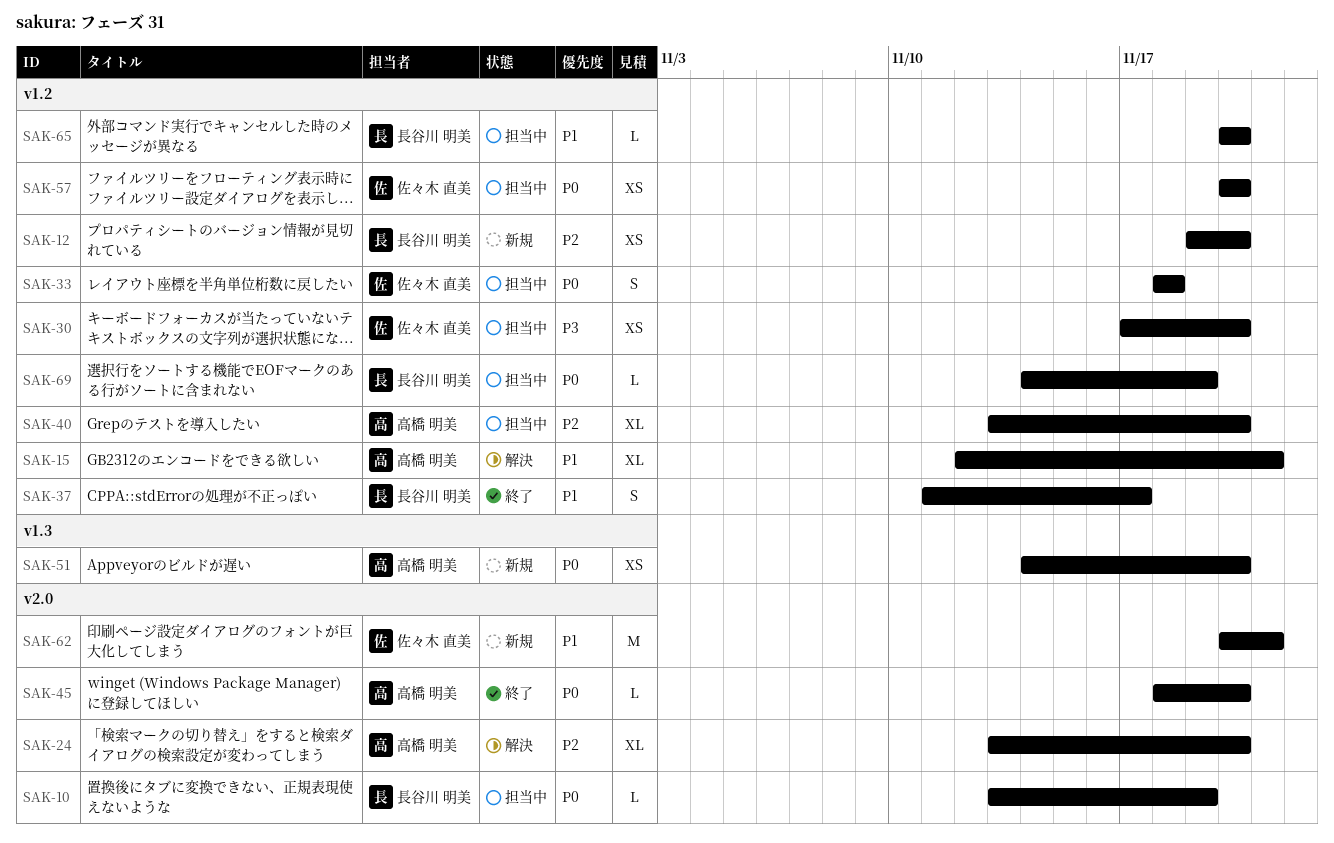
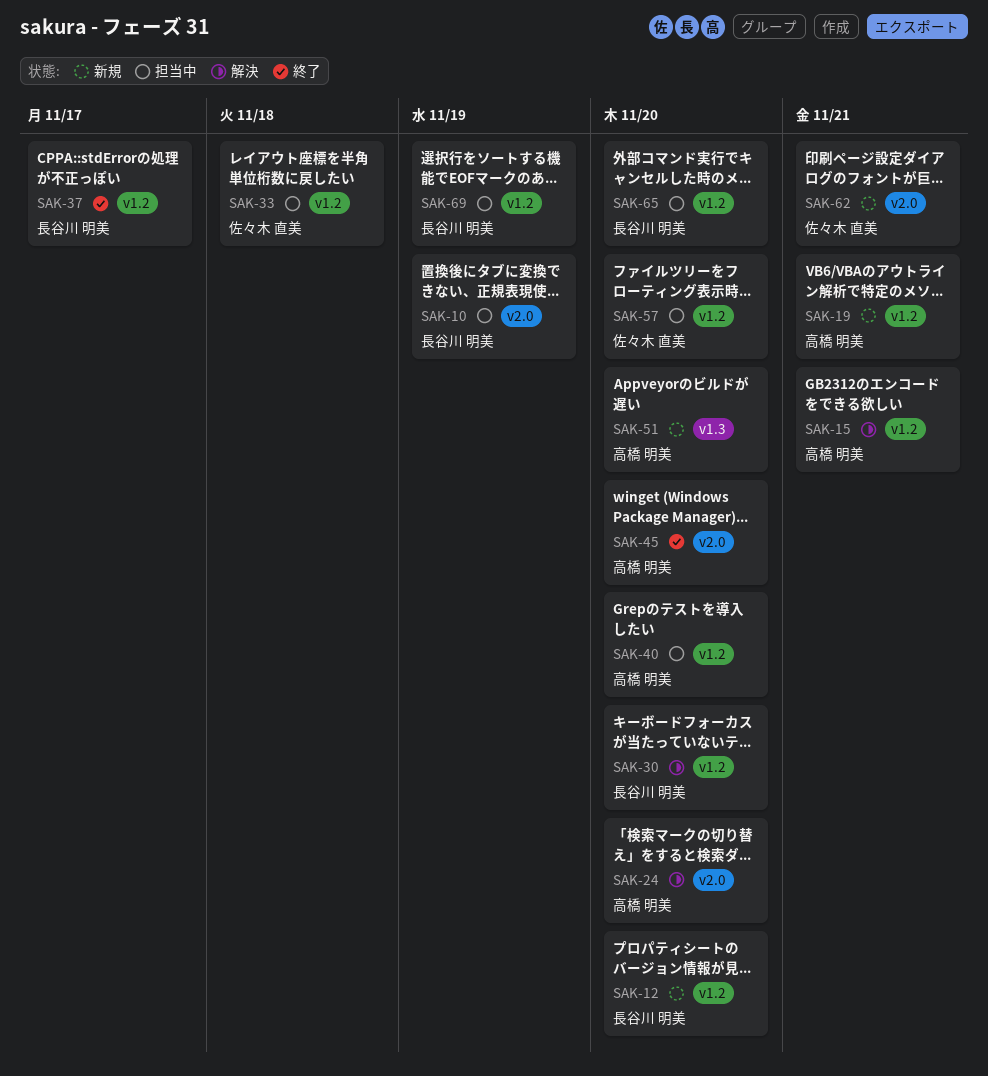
SAK-19: none -> present
SAK-30, status: 担当中 -> 解決
SAK-30, owner: 佐々木 直美 -> 長谷川 明美

